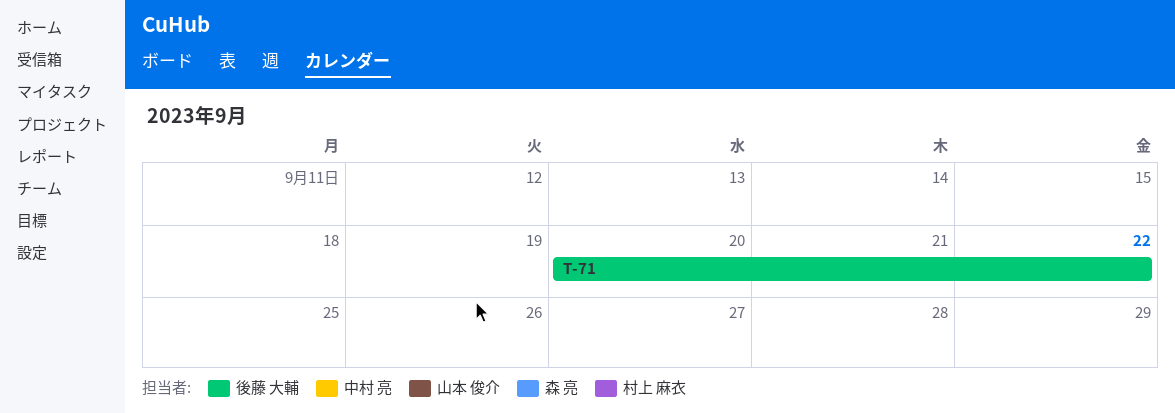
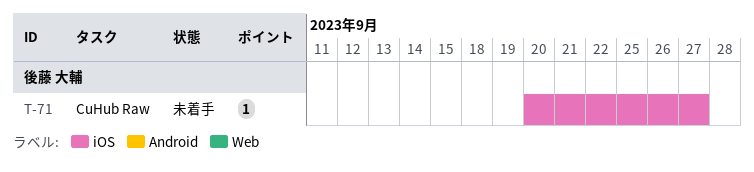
T-71, due: Sep 22 -> Sep 27

